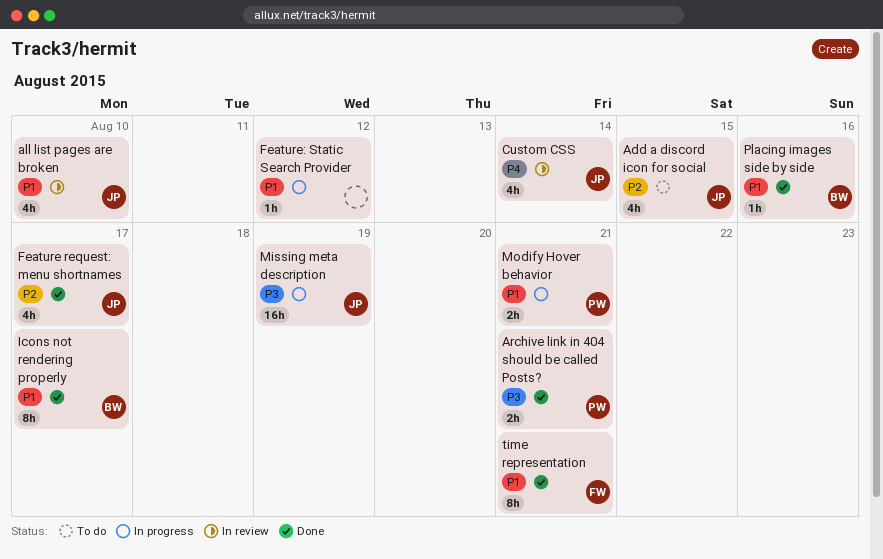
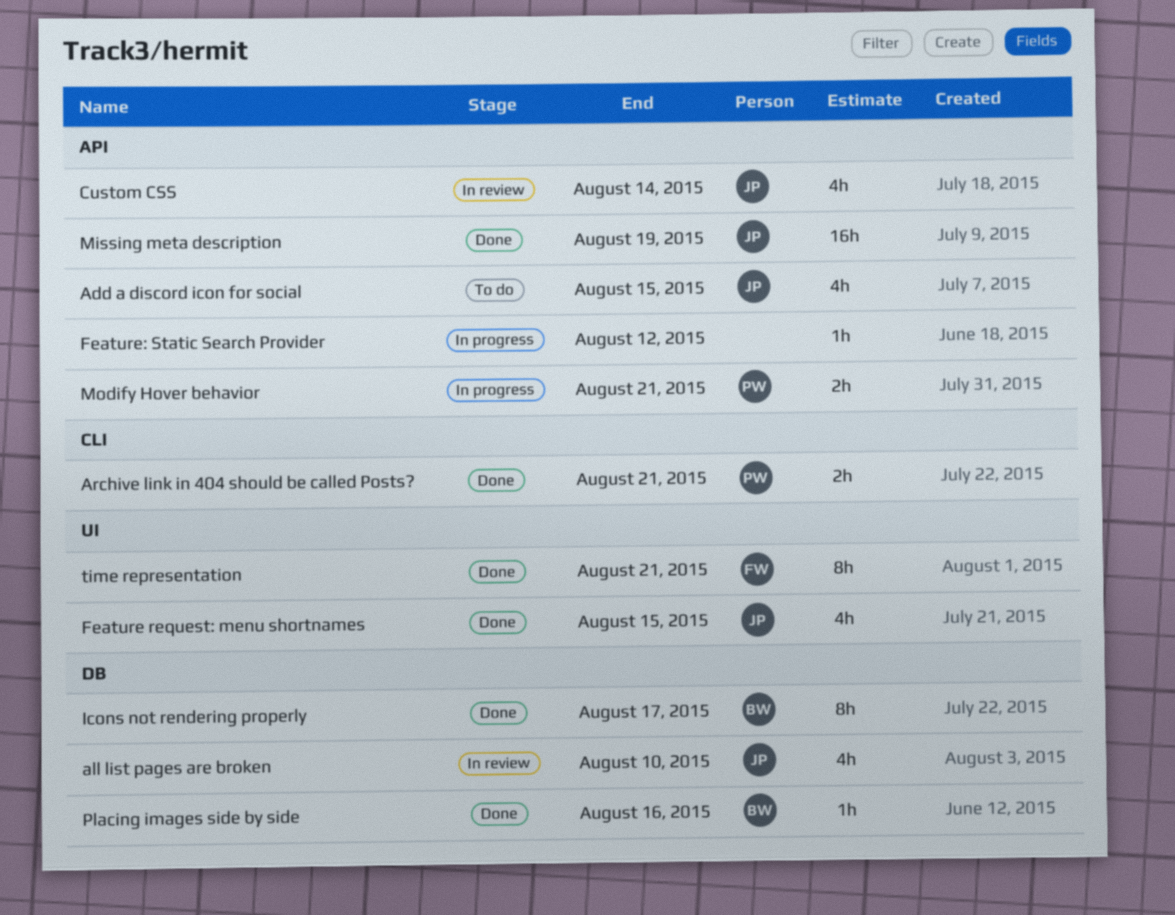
Feature request: menu shortnames, due: Aug 17 -> Aug 15
Missing meta description, status: In progress -> Done

